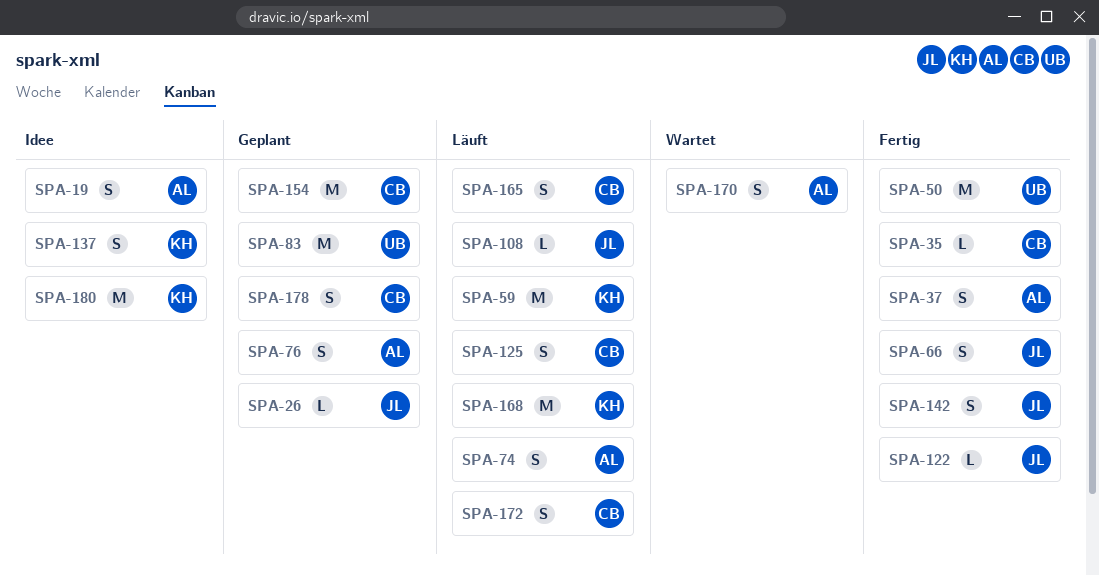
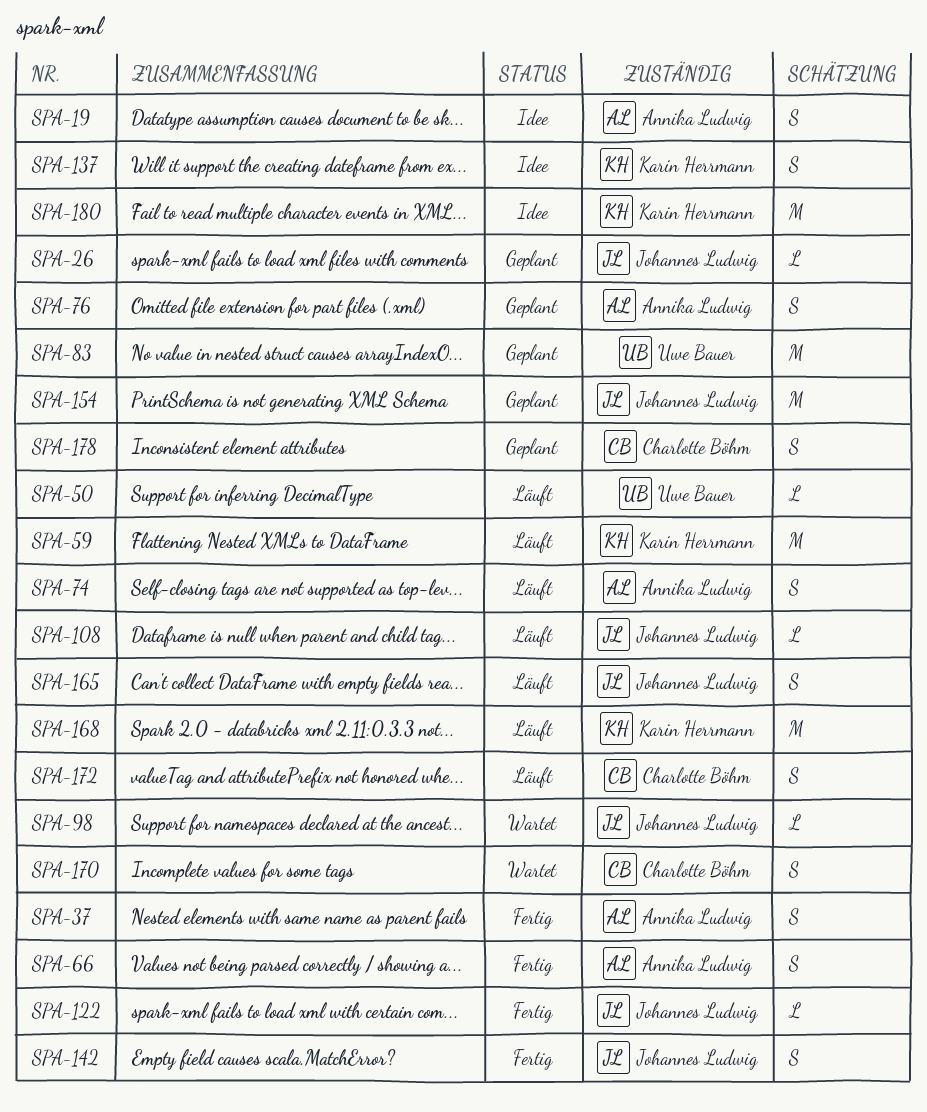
SPA-35: present -> none
SPA-50, status: Fertig -> Läuft
SPA-50, estimate: M -> L
SPA-66, owner: Johannes Ludwig -> Annika Ludwig
SPA-98: none -> present
SPA-125: present -> none
SPA-154, owner: Charlotte Böhm -> Johannes Ludwig
SPA-165, owner: Charlotte Böhm -> Johannes Ludwig
SPA-170, owner: Annika Ludwig -> Charlotte Böhm

